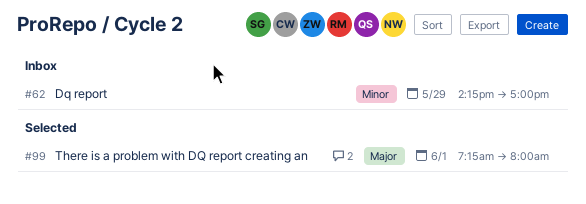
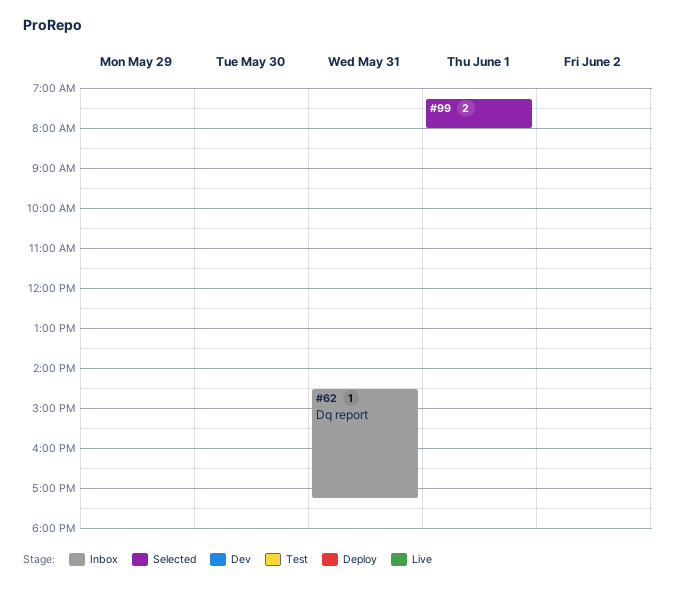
#62, day: May 29 -> May 31
#62, begins: 14:15 -> 14:30
#62, ends: 17:00 -> 17:15

